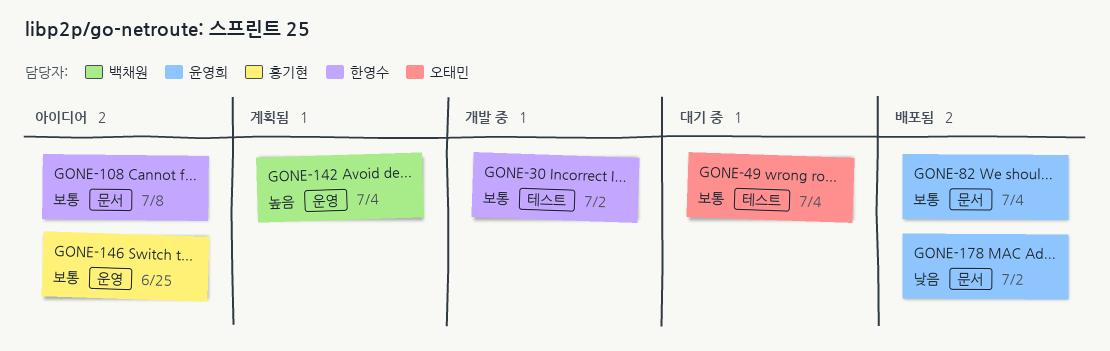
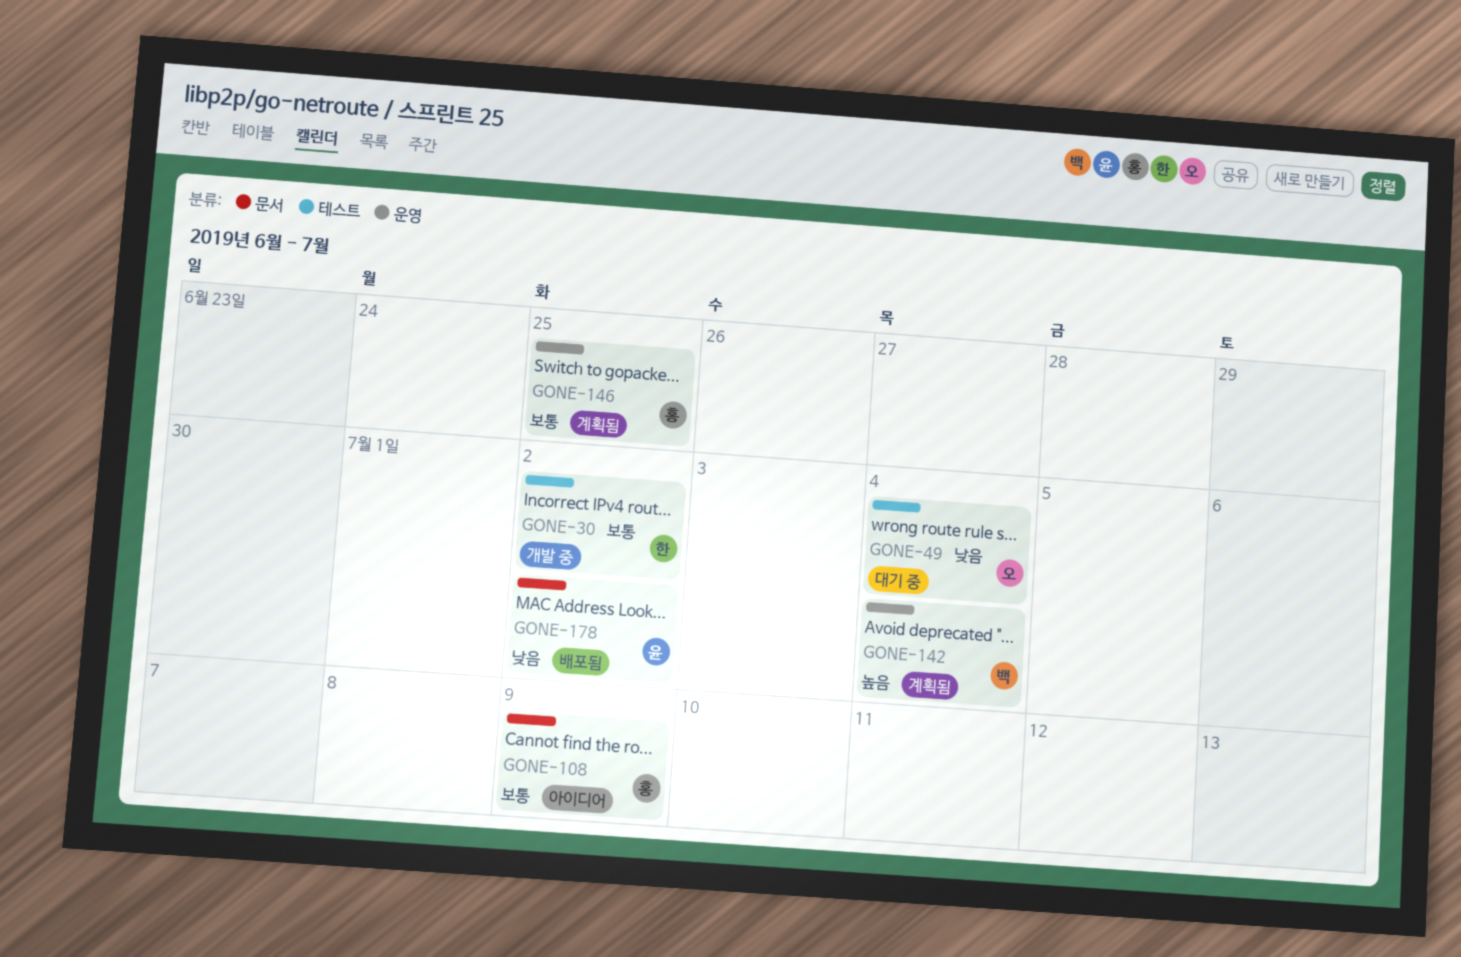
GONE-49, priority: 보통 -> 낮음
GONE-82: present -> none
GONE-108, owner: 한영수 -> 홍기현
GONE-108, due: Jul 8 -> Jul 9
GONE-146, status: 아이디어 -> 계획됨

